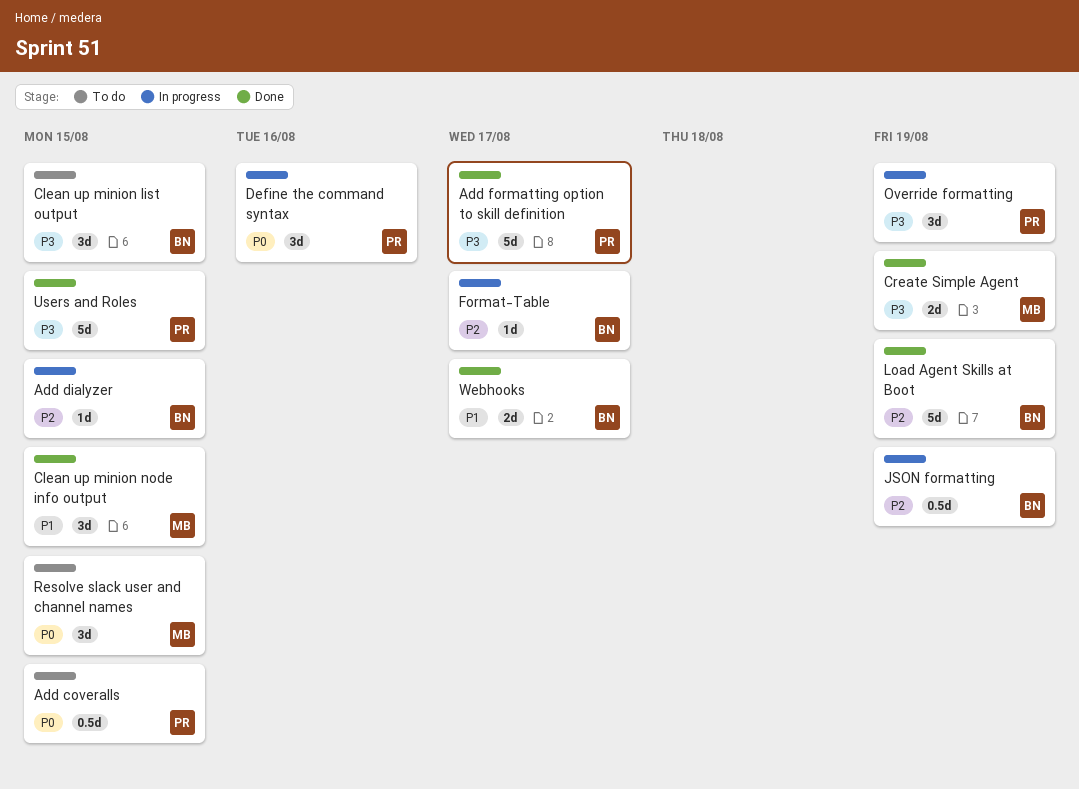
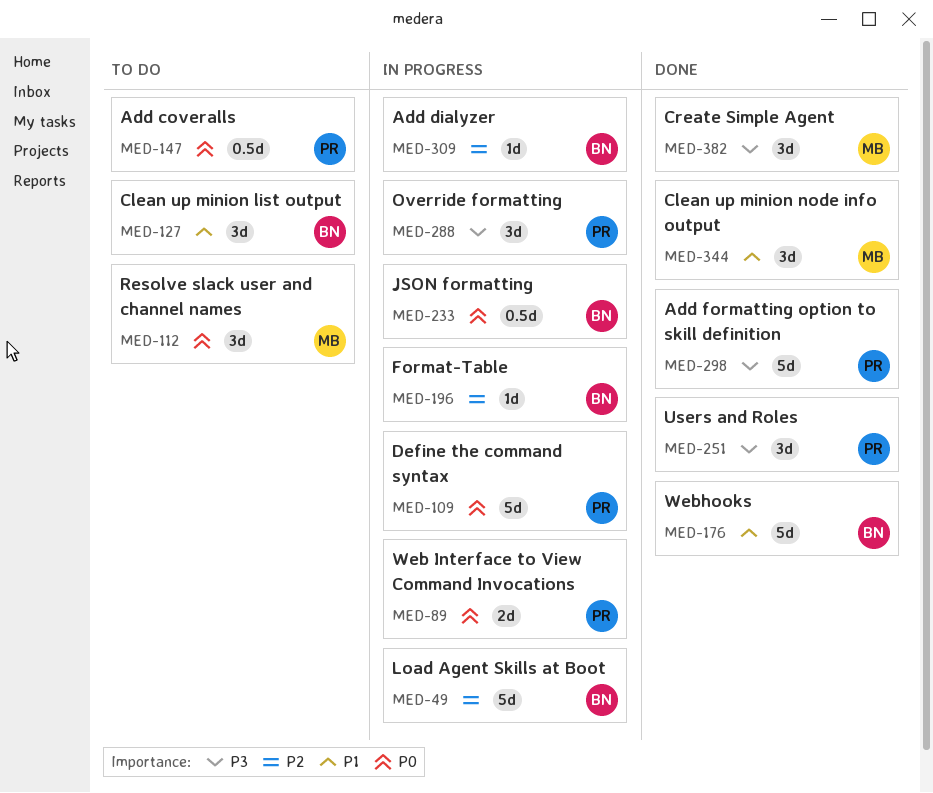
Clean up minion list output, priority: P3 -> P1
Create Simple Agent, estimate: 2d -> 3d
Define the command syntax, estimate: 3d -> 5d
JSON formatting, priority: P2 -> P0
Load Agent Skills at Boot, status: Done -> In progress
Users and Roles, estimate: 5d -> 3d
Web Interface to View Command Invocations: none -> present
Webhooks, estimate: 2d -> 5d

